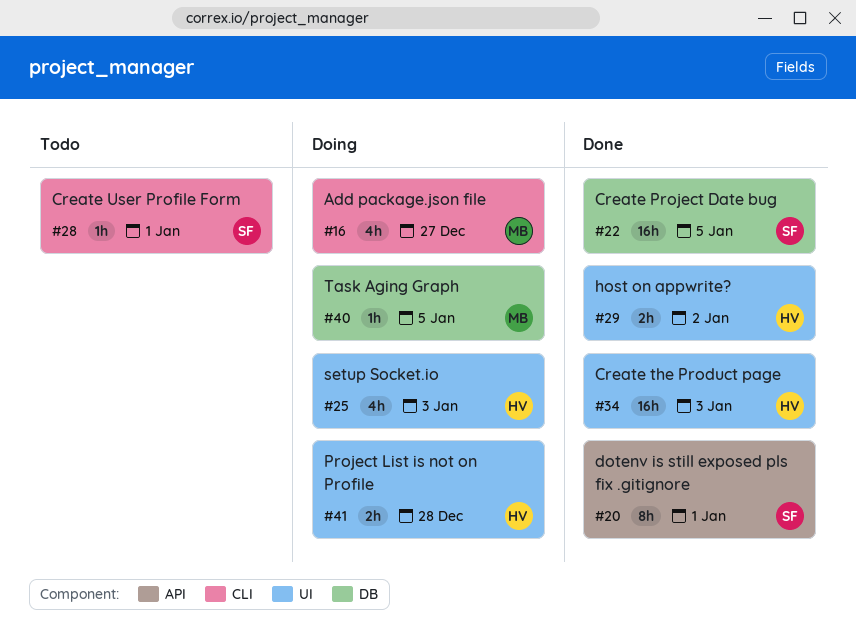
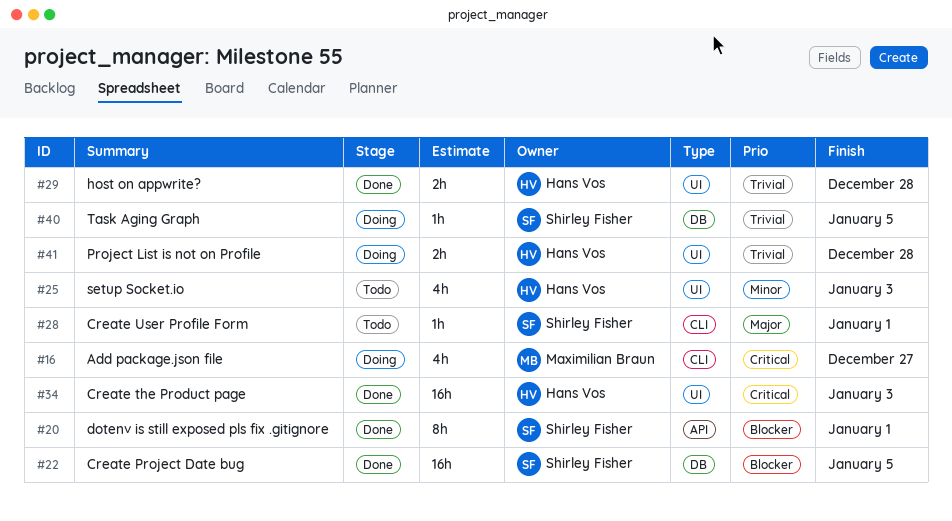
#25, status: Doing -> Todo
#29, due: Jan 2 -> Dec 28
#40, owner: Maximilian Braun -> Shirley Fisher

